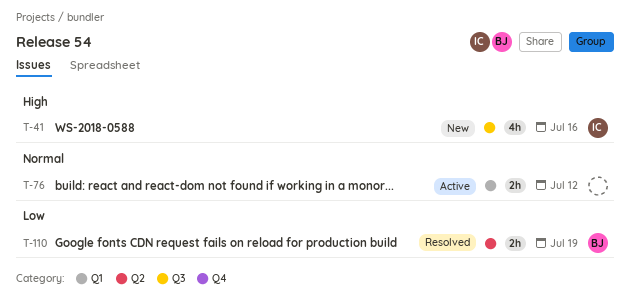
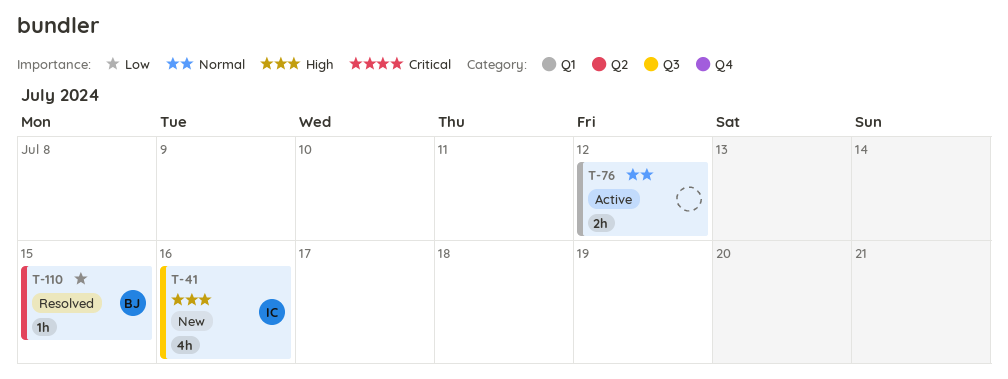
T-110, estimate: 2h -> 1h
T-110, due: Jul 19 -> Jul 15

